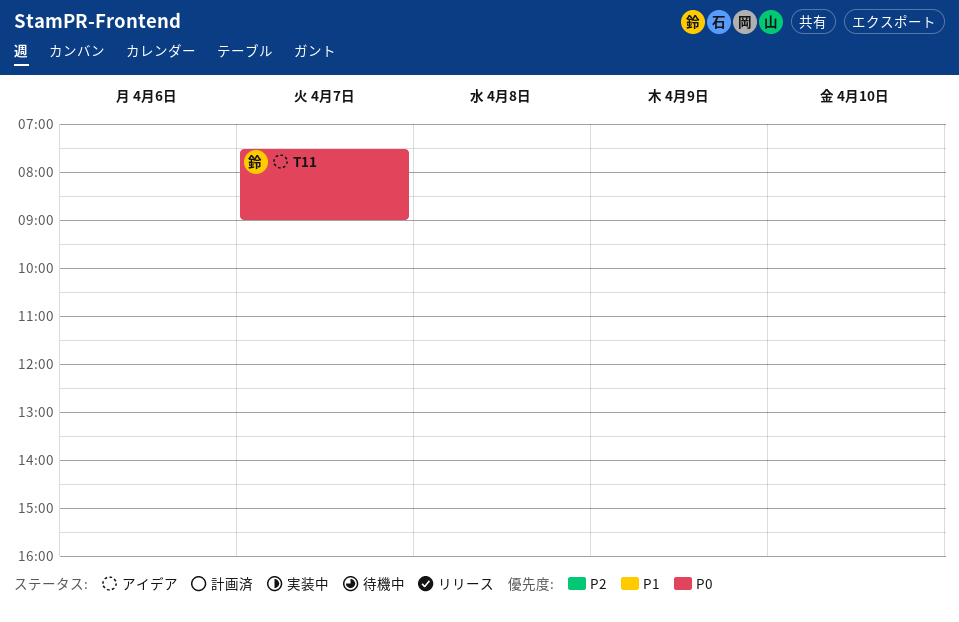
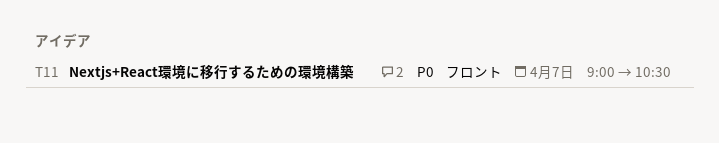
T11, begins: 07:30 -> 09:00
T11, ends: 09:00 -> 10:30

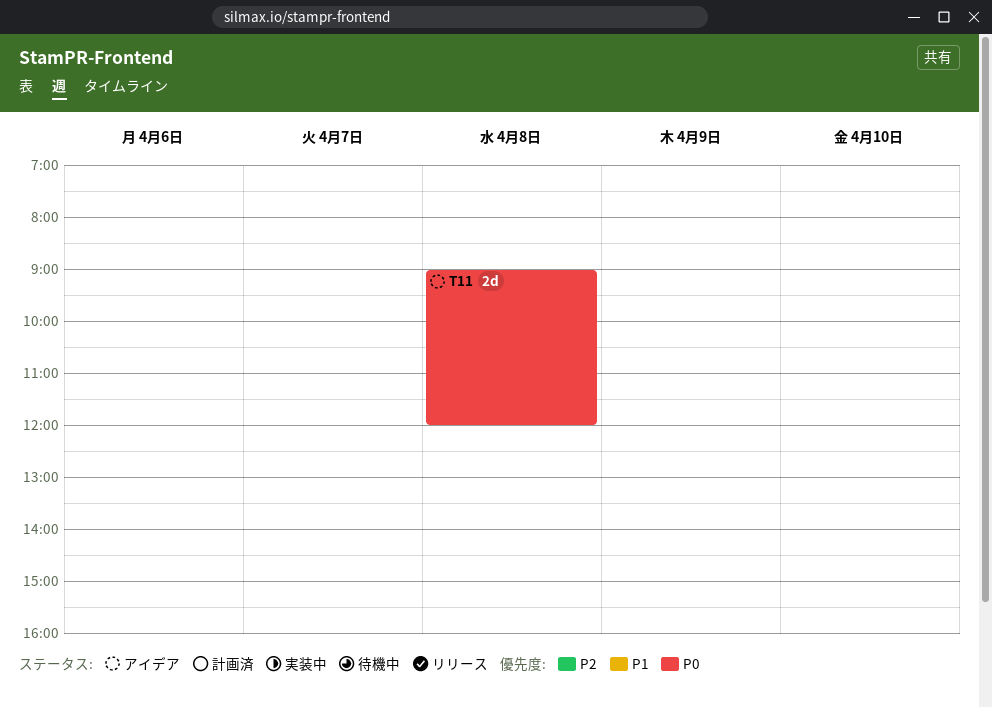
T11, day: Apr 7 -> Apr 8
T11, ends: 10:30 -> 12:00

